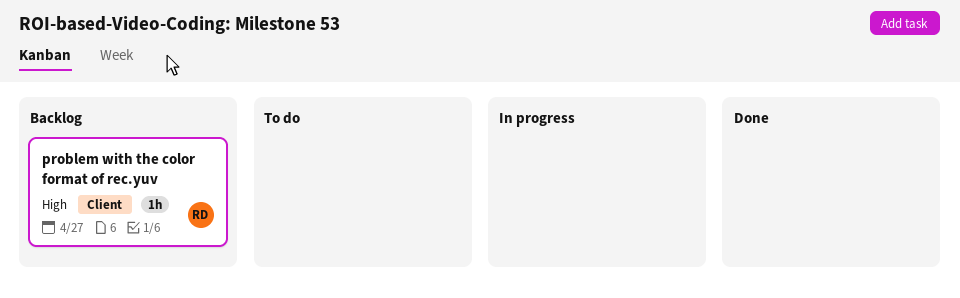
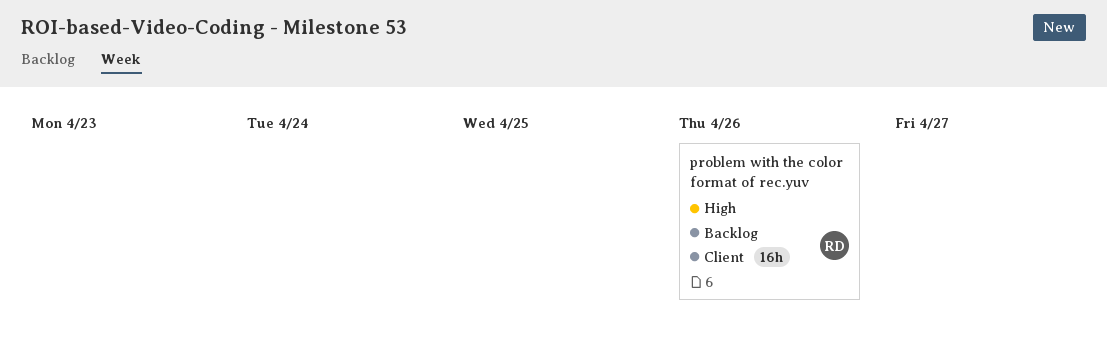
problem with the color format of rec.yuv, estimate: 1h -> 16h
problem with the color format of rec.yuv, due: Apr 27 -> Apr 26

